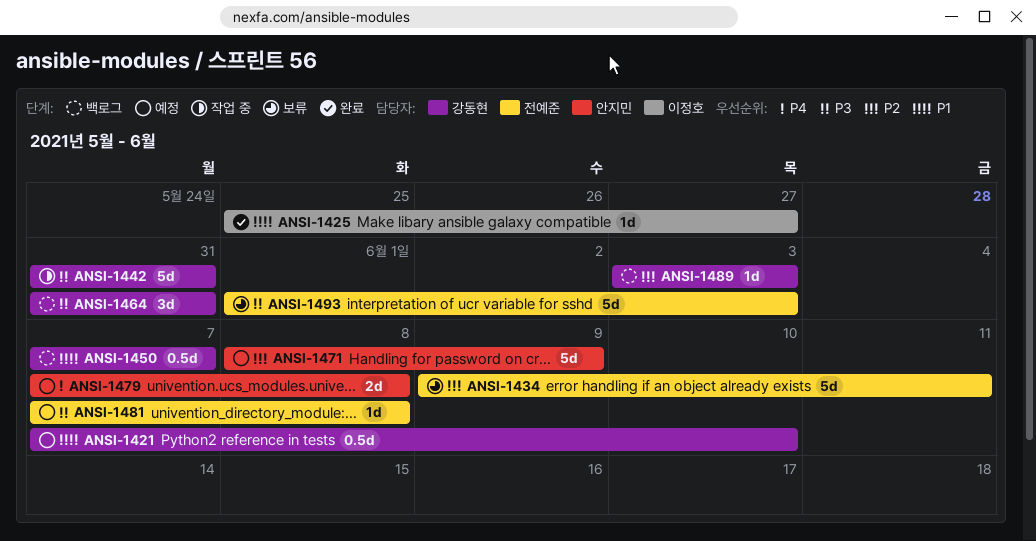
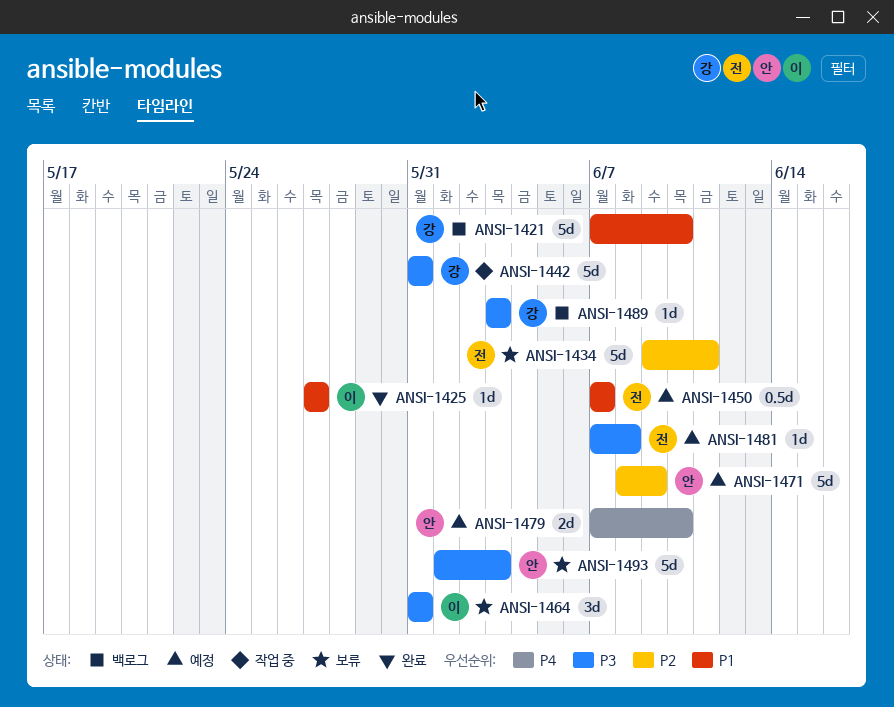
ANSI-1421, status: 예정 -> 백로그
ANSI-1421, estimate: 0.5d -> 5d
ANSI-1425, start: May 25 -> May 27
ANSI-1450, status: 백로그 -> 예정
ANSI-1450, owner: 강동현 -> 전예준
ANSI-1464, status: 백로그 -> 보류
ANSI-1464, owner: 강동현 -> 이정호
ANSI-1479, due: Jun 8 -> Jun 10
ANSI-1489, priority: P2 -> P3
ANSI-1493, owner: 전예준 -> 안지민

